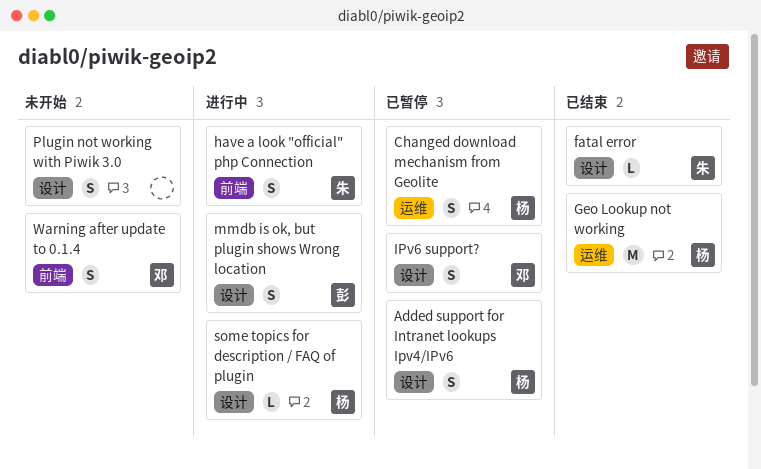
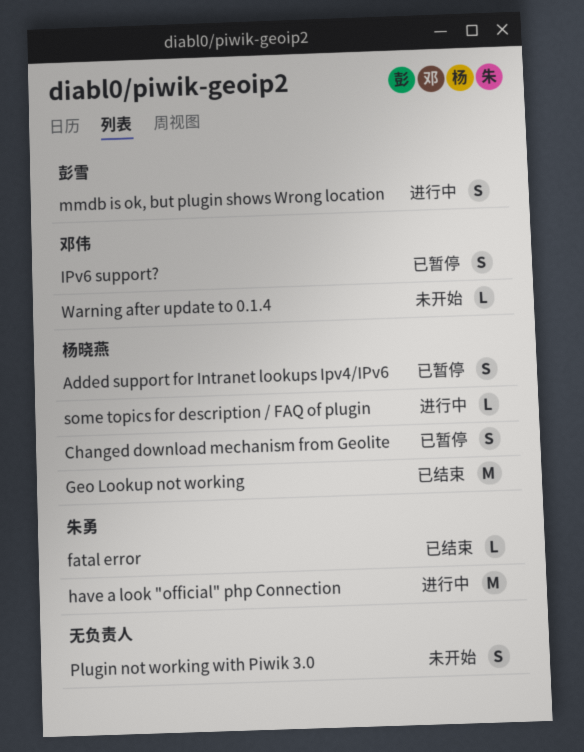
have a look "official" php Connection, estimate: S -> M
Warning after update to 0.1.4, estimate: S -> L

